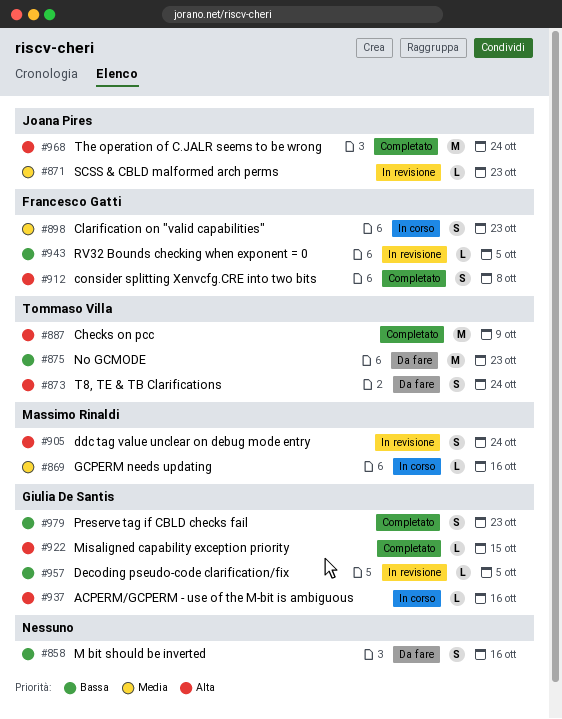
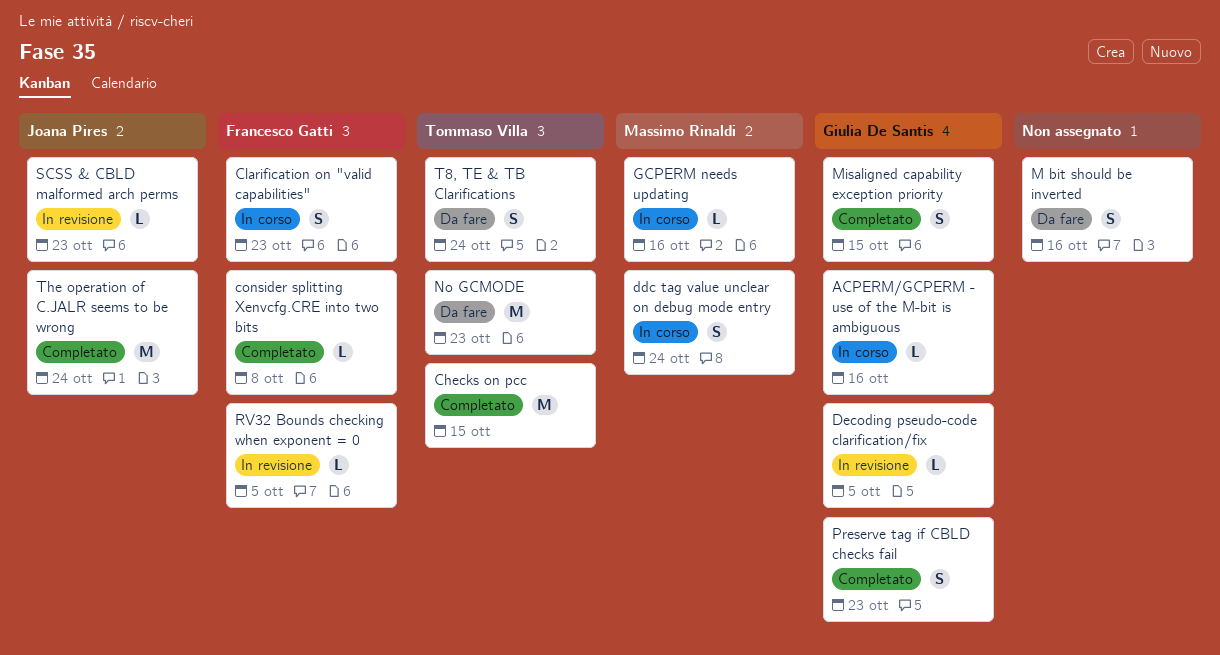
Checks on pcc, due: Oct 9 -> Oct 15
consider splitting Xenvcfg.CRE into two bits, estimate: S -> L
ddc tag value unclear on debug mode entry, status: In revisione -> In corso
Misaligned capability exception priority, estimate: L -> S

